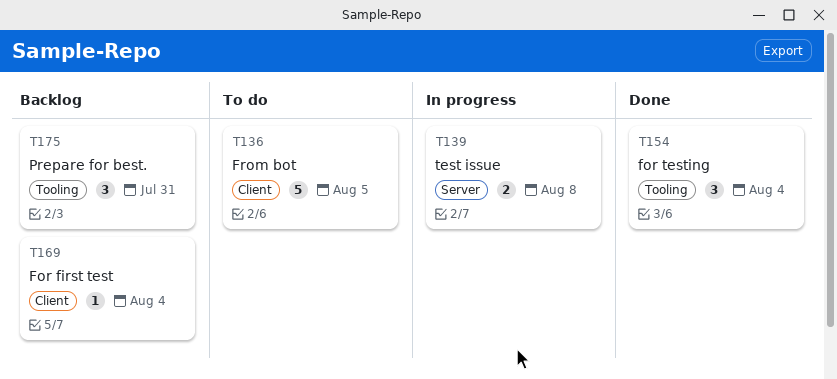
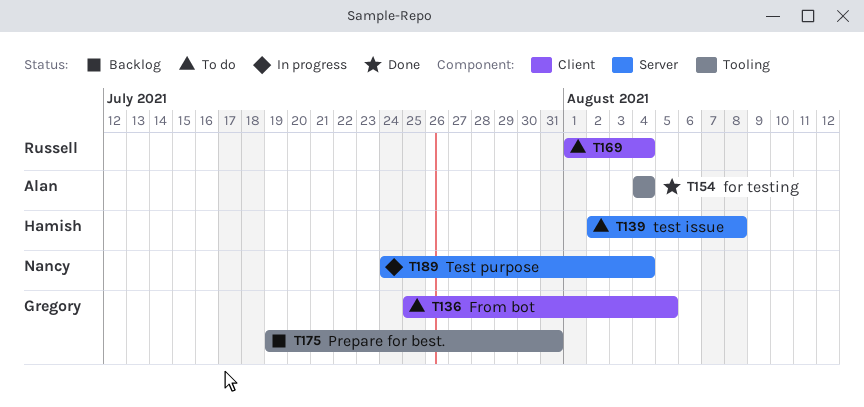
T139, status: In progress -> To do
T169, status: Backlog -> To do
T189: none -> present

